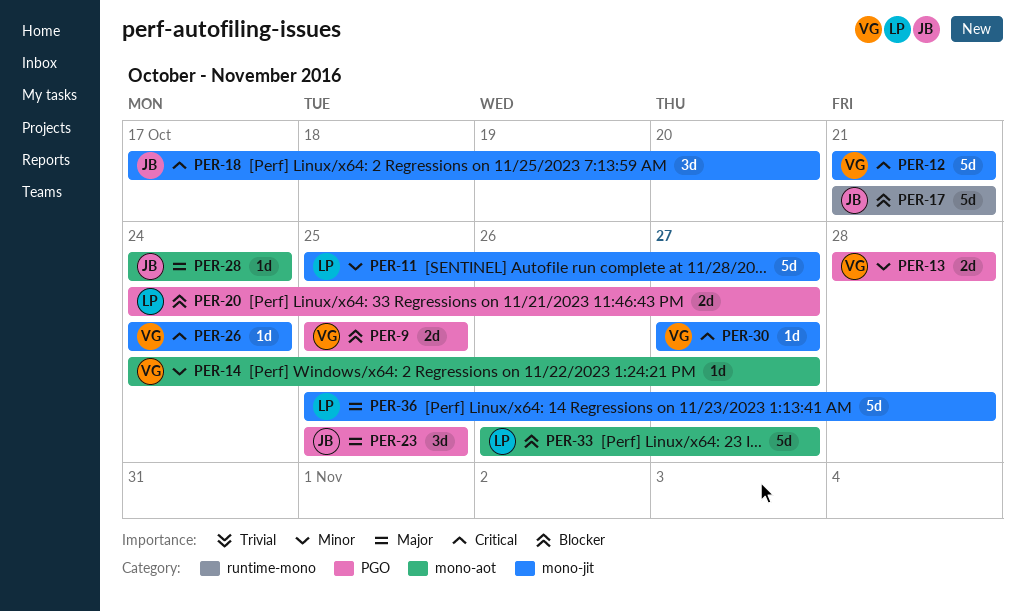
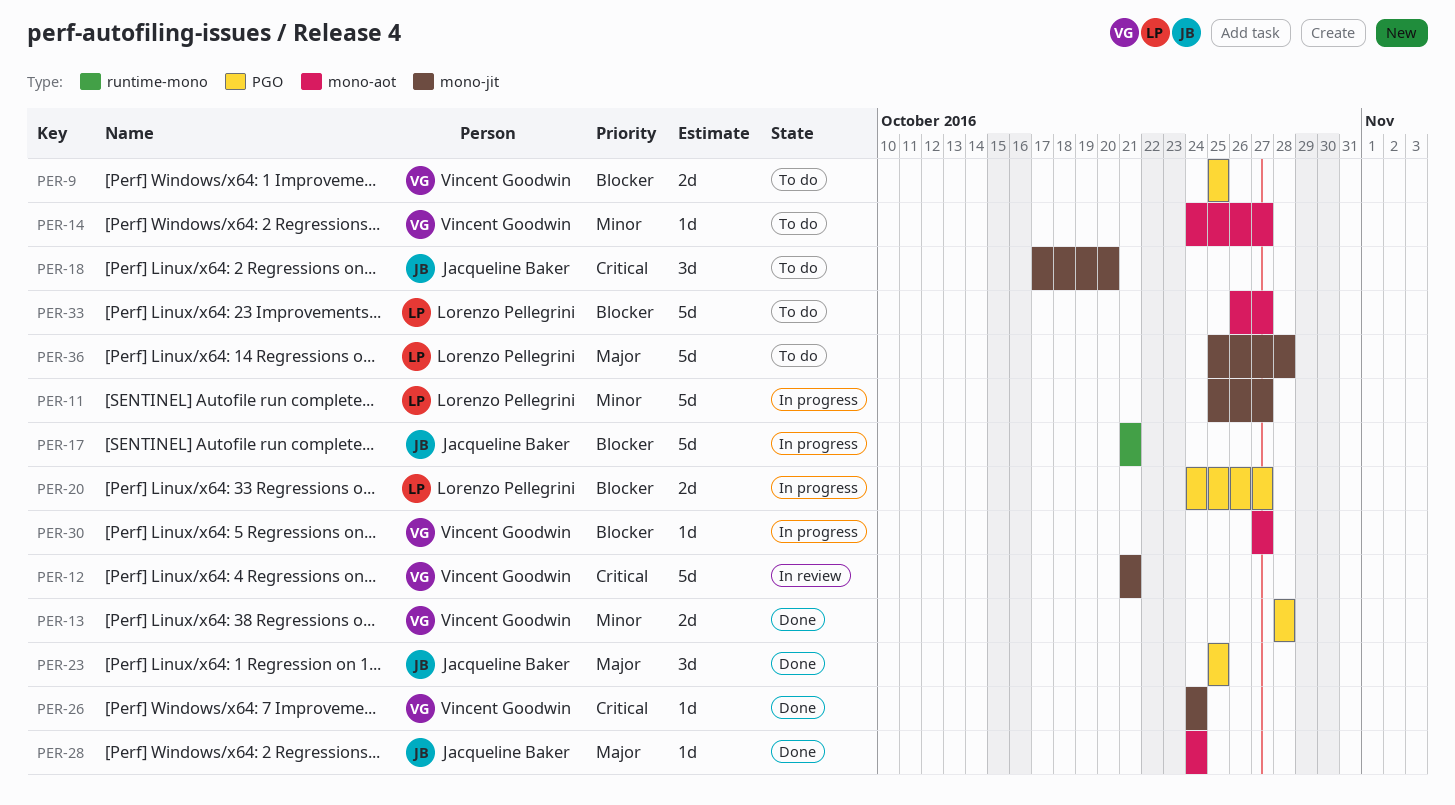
PER-30, priority: Critical -> Blocker
PER-30, label: mono-jit -> mono-aot

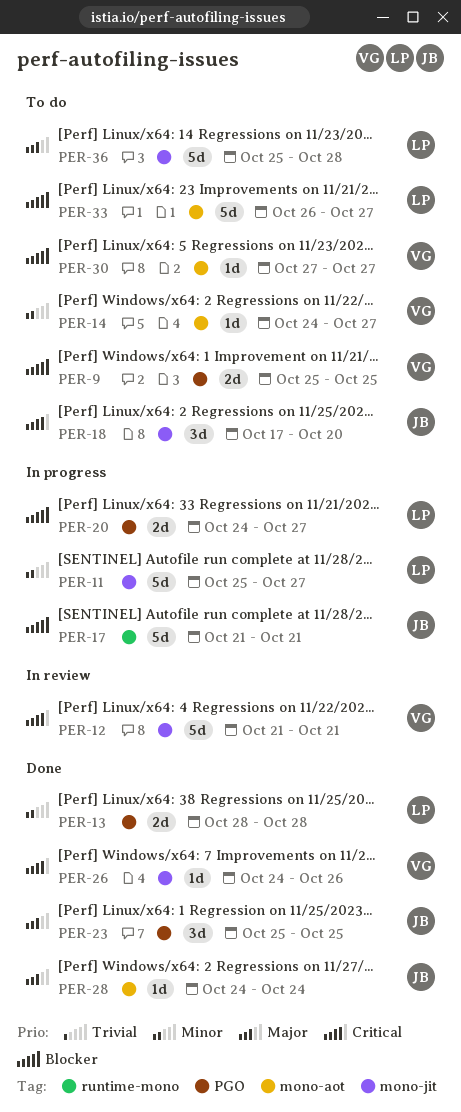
PER-13, owner: Vincent Goodwin -> Lorenzo Pellegrini
PER-26, due: Oct 24 -> Oct 26
PER-30, status: In progress -> To do

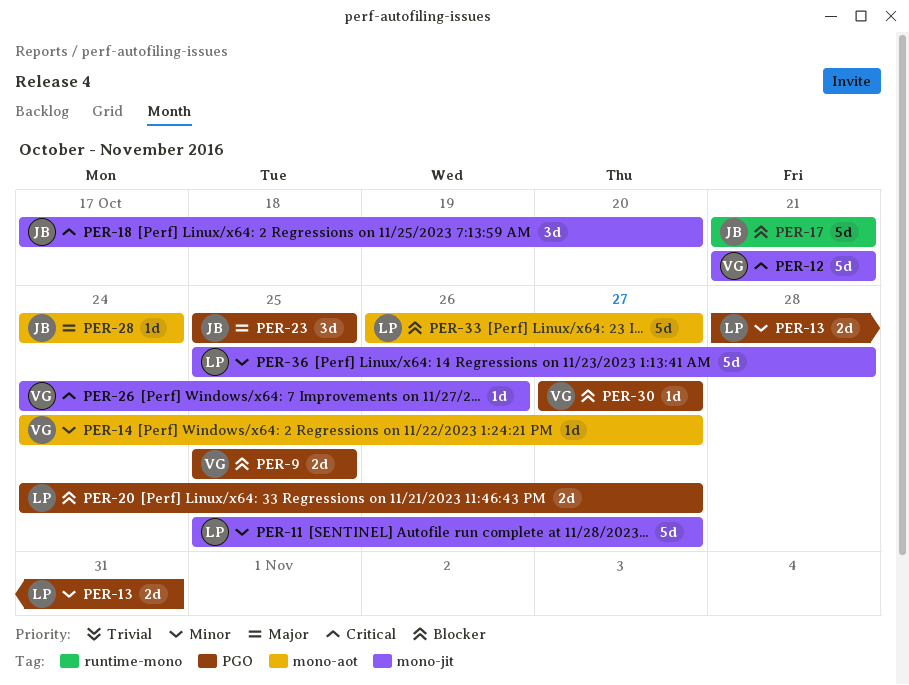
PER-13, due: Oct 28 -> Oct 31
PER-30, label: mono-aot -> PGO
PER-36, priority: Major -> Minor

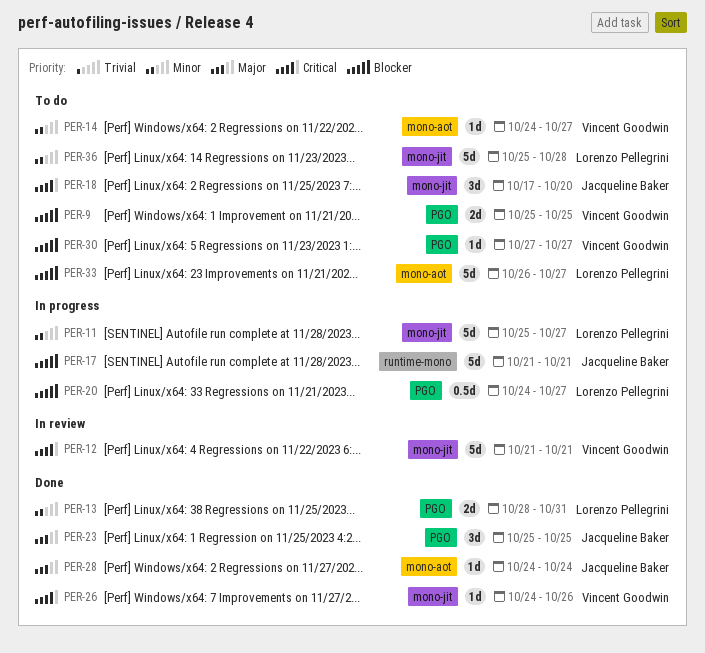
PER-20, estimate: 2d -> 0.5d

